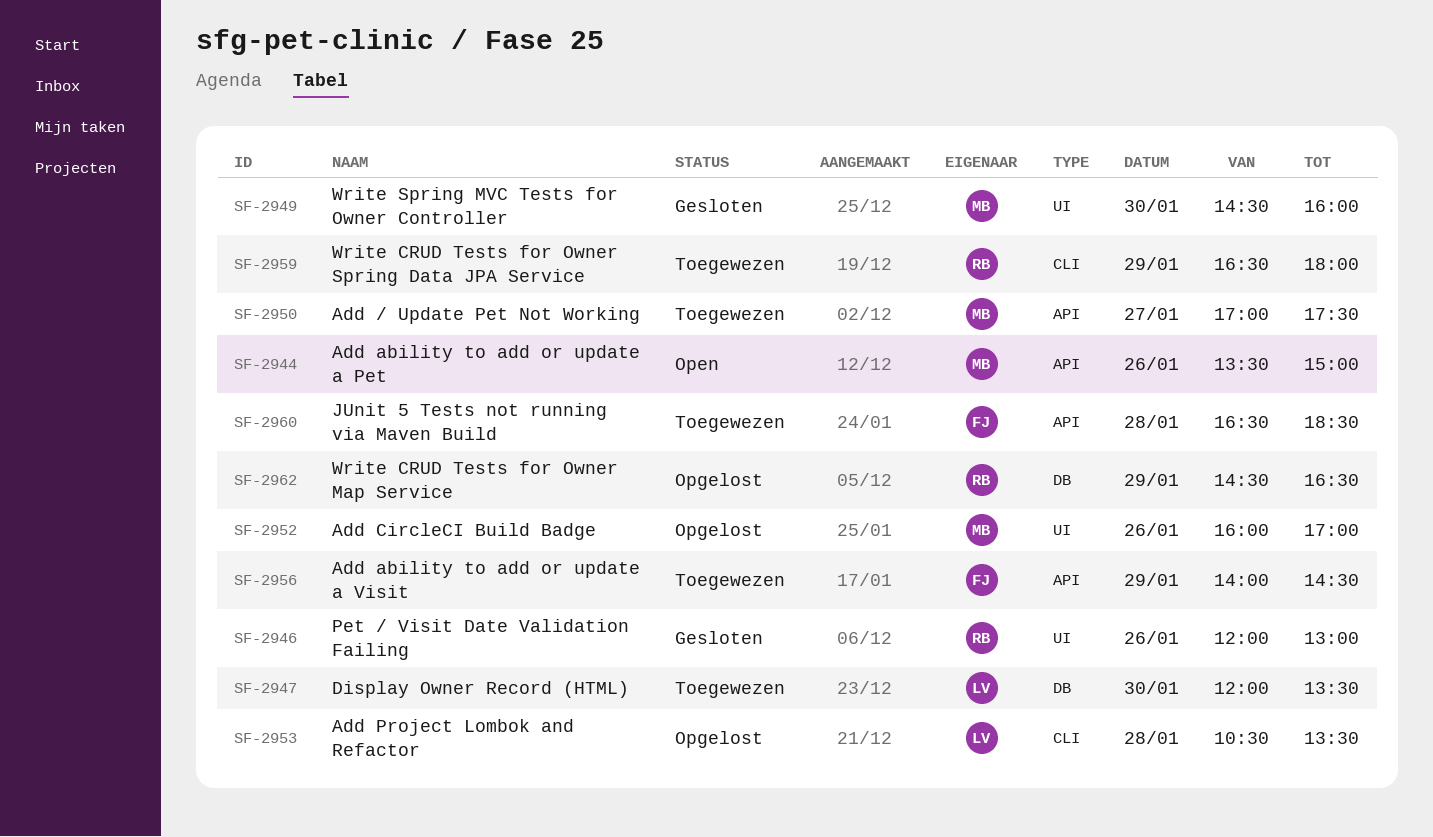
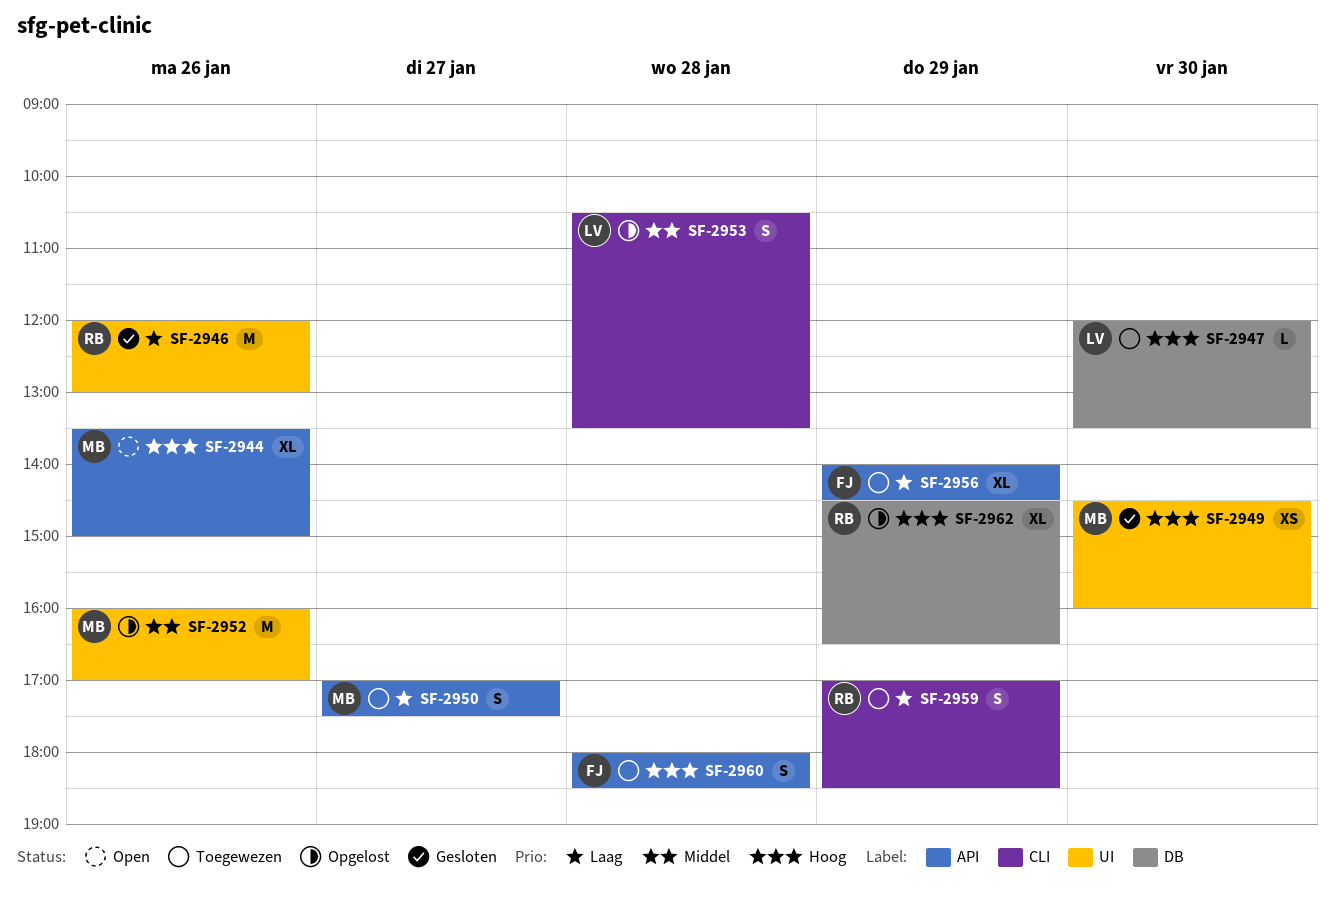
SF-2959, begins: 16:30 -> 17:00
SF-2959, ends: 18:00 -> 18:30
SF-2960, begins: 16:30 -> 18:00

